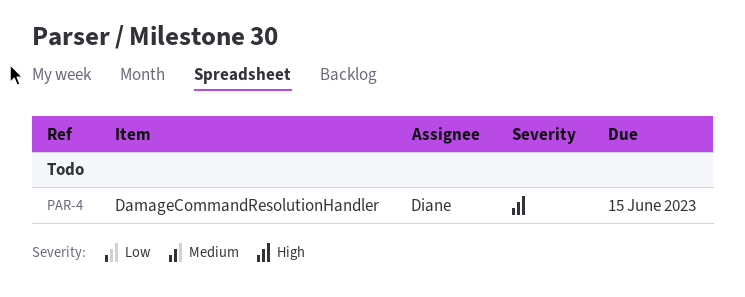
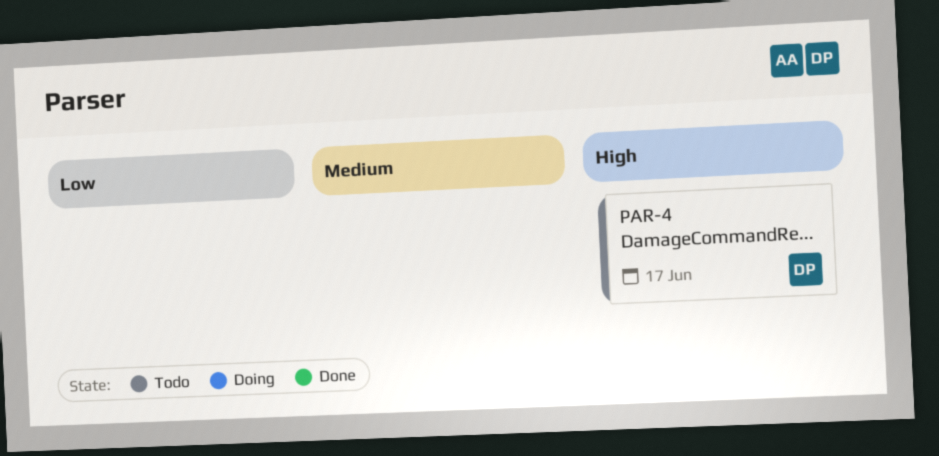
PAR-4, due: Jun 15 -> Jun 17

